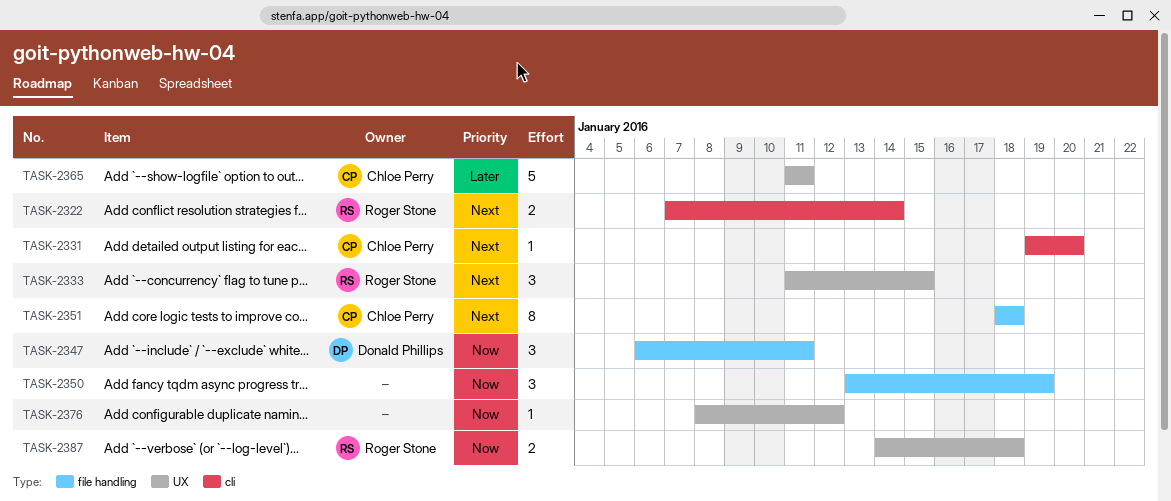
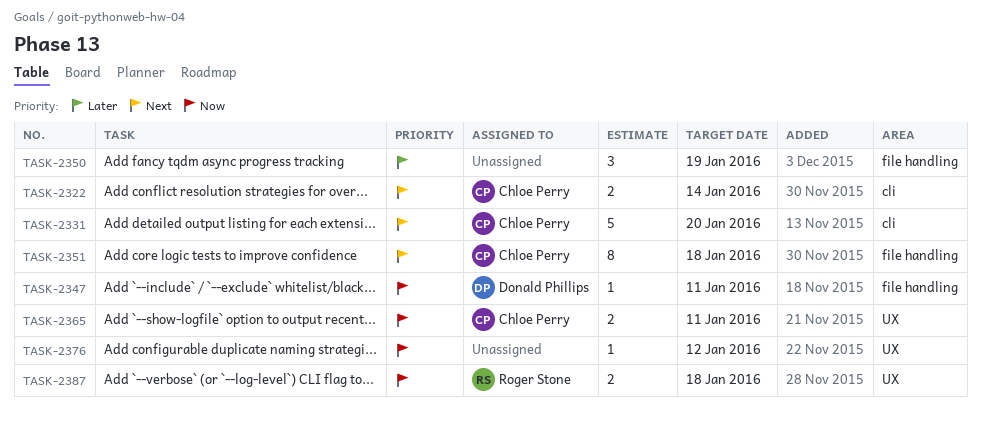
TASK-2322, owner: Roger Stone -> Chloe Perry
TASK-2331, estimate: 1 -> 5
TASK-2333: present -> none
TASK-2347, estimate: 3 -> 1
TASK-2350, priority: Now -> Later
TASK-2365, priority: Later -> Now
TASK-2365, estimate: 5 -> 2

